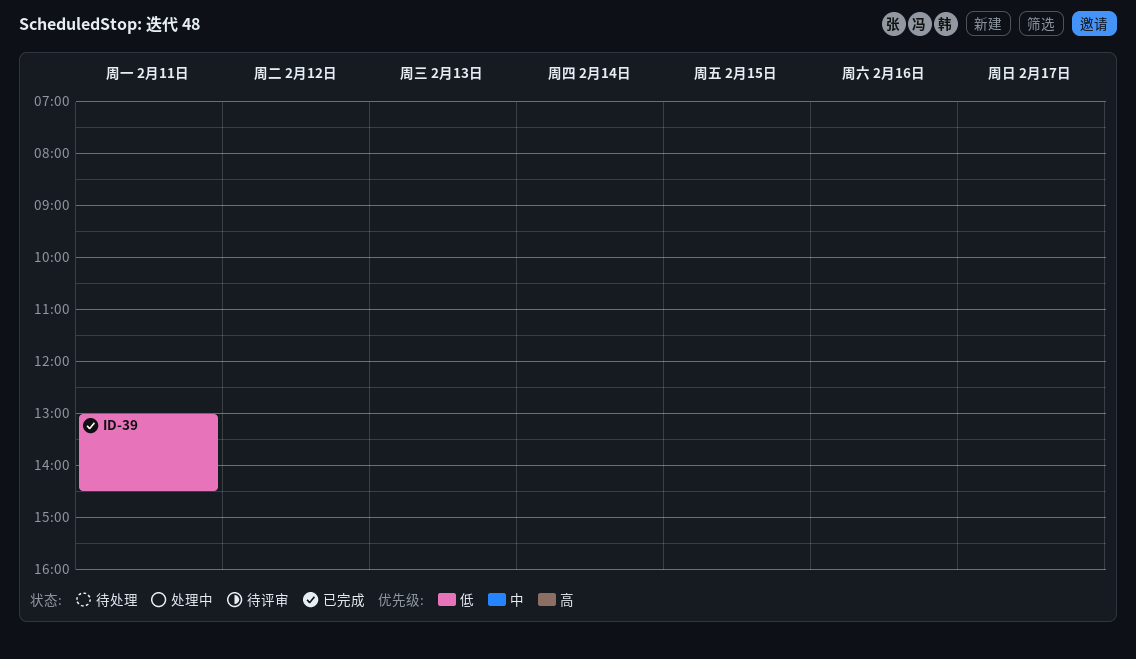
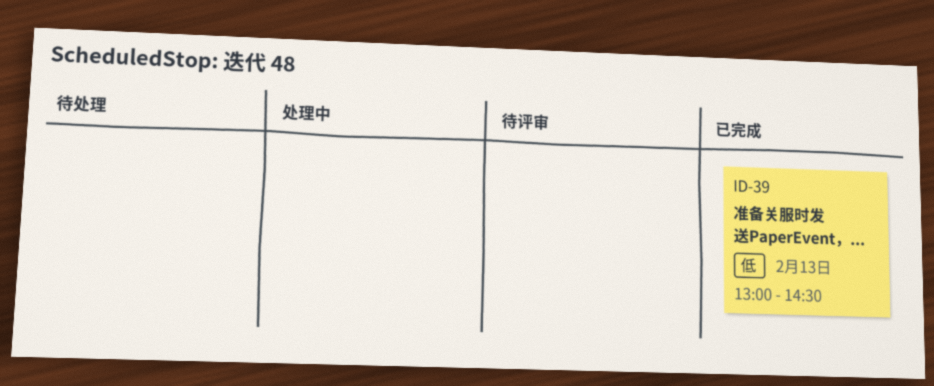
ID-39, day: Feb 11 -> Feb 13

